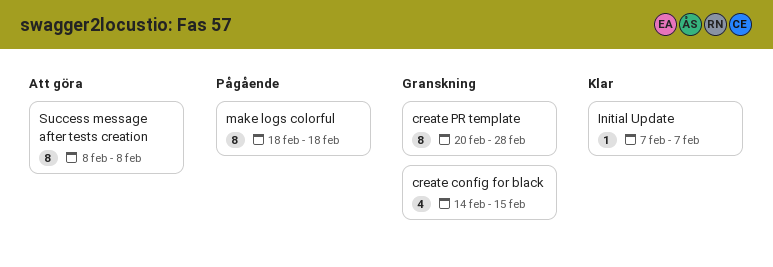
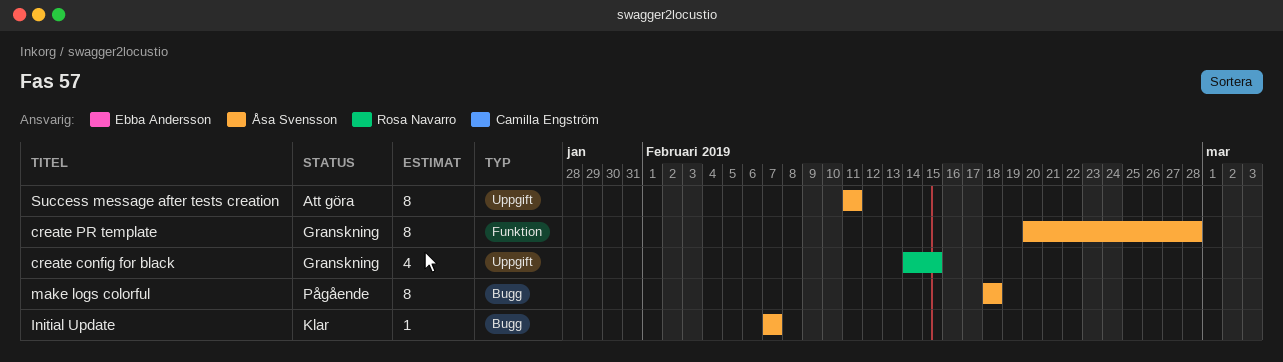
Success message after tests creation, start: Feb 8 -> Feb 11
Success message after tests creation, due: Feb 8 -> Feb 11

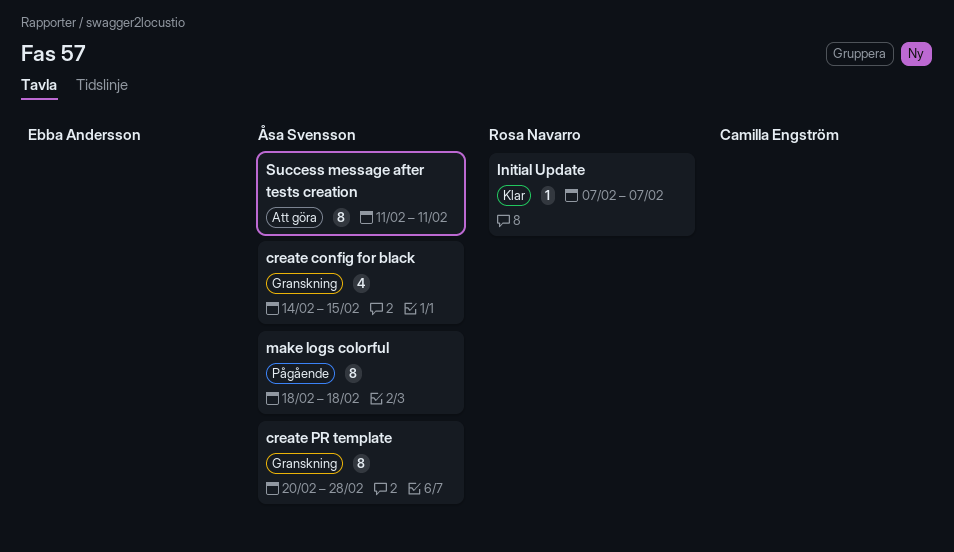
create config for black, owner: Rosa Navarro -> Åsa Svensson
Initial Update, owner: Åsa Svensson -> Rosa Navarro

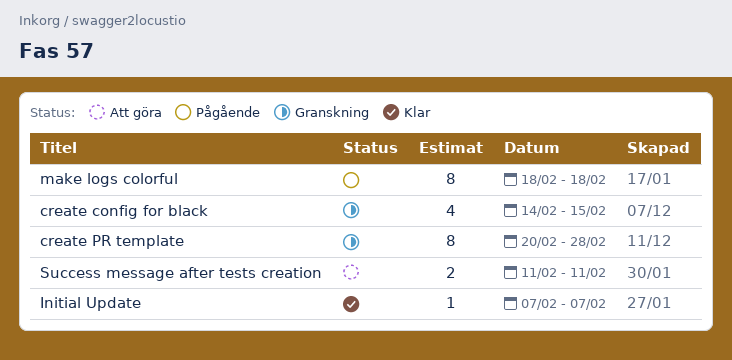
Success message after tests creation, estimate: 8 -> 2

